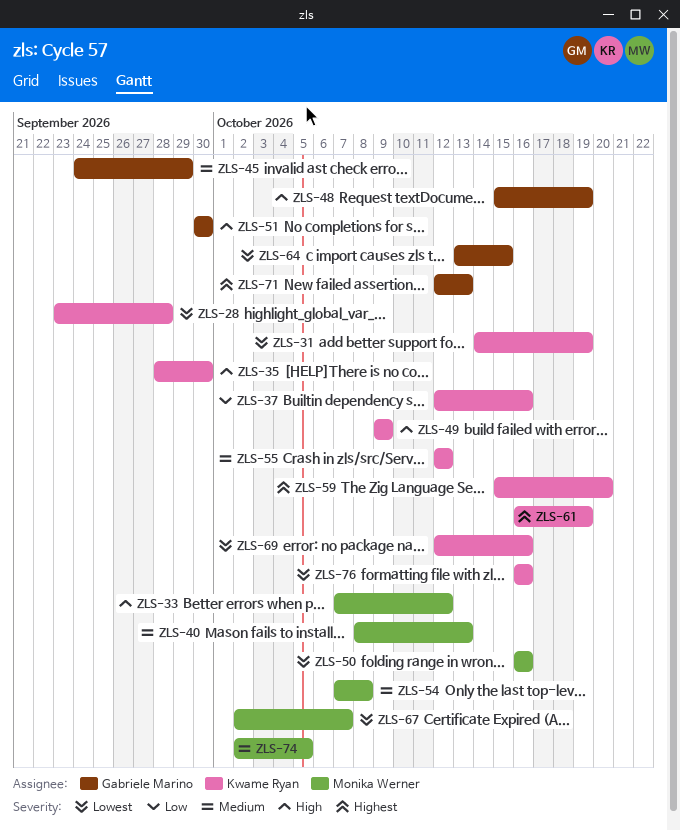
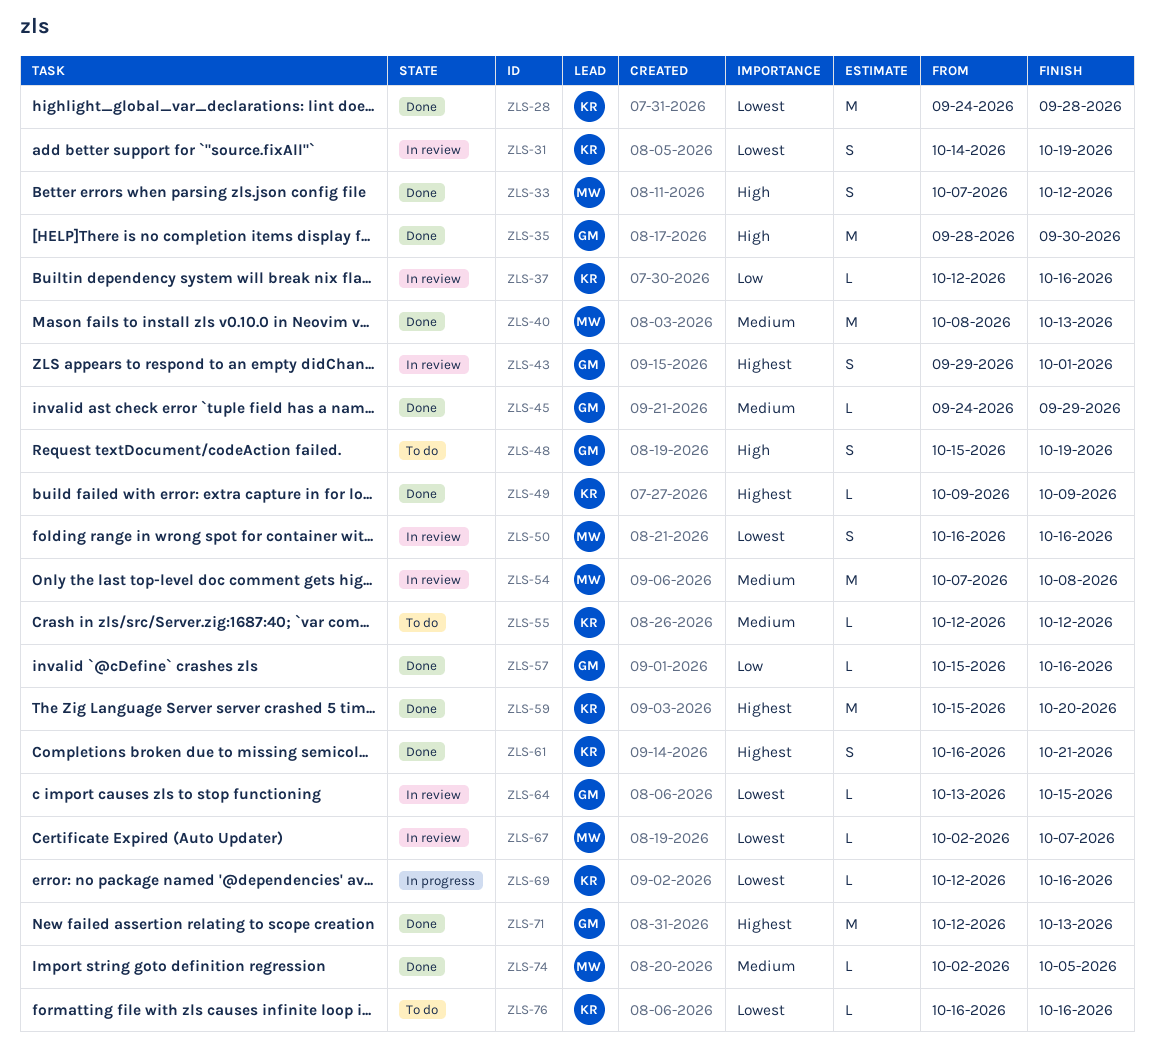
ZLS-28, start: Sep 23 -> Sep 24
ZLS-35, owner: Kwame Ryan -> Gabriele Marino
ZLS-43: none -> present
ZLS-49, priority: High -> Highest
ZLS-51: present -> none
ZLS-57: none -> present
ZLS-61, due: Oct 19 -> Oct 21

